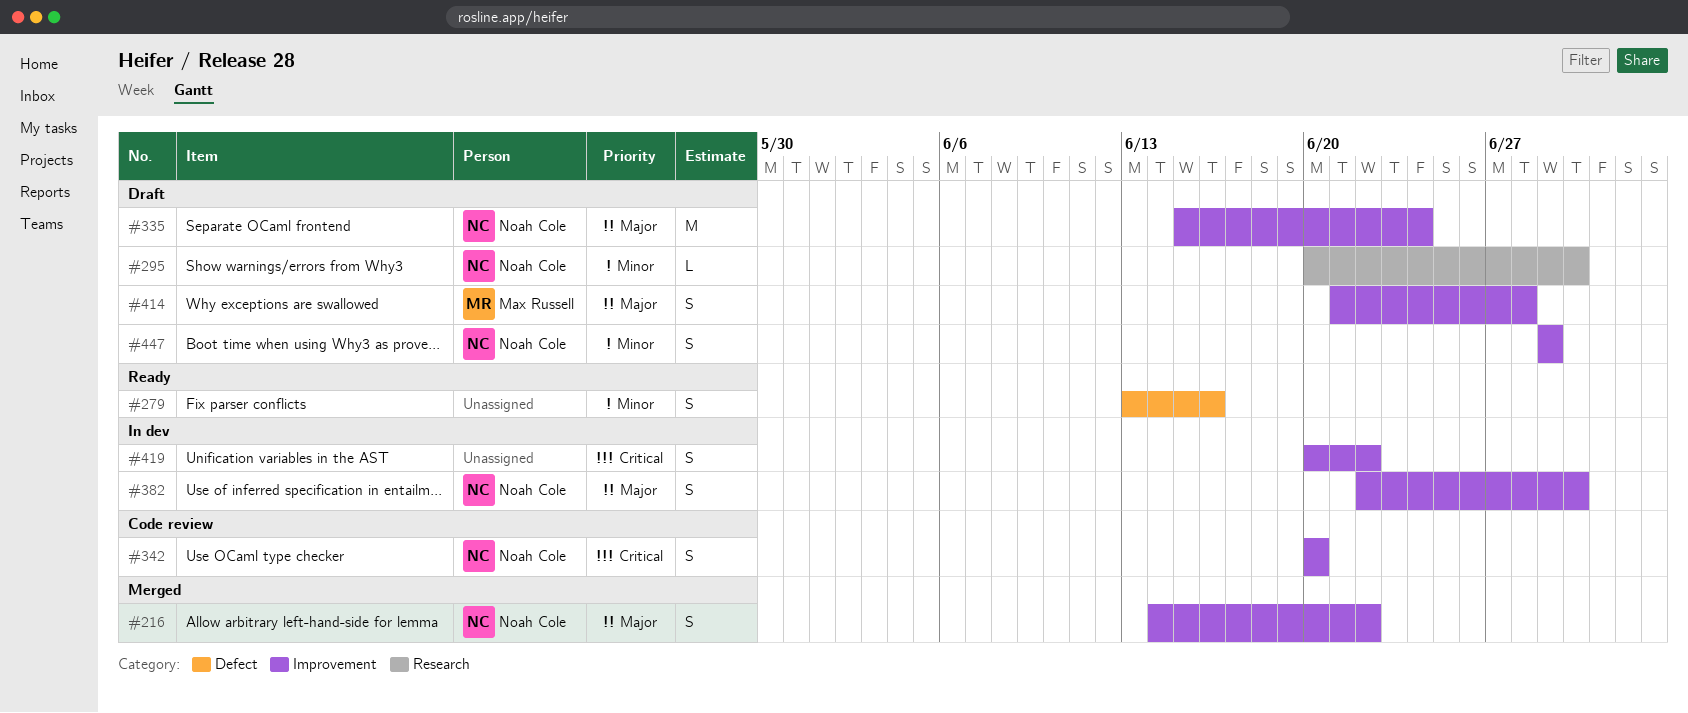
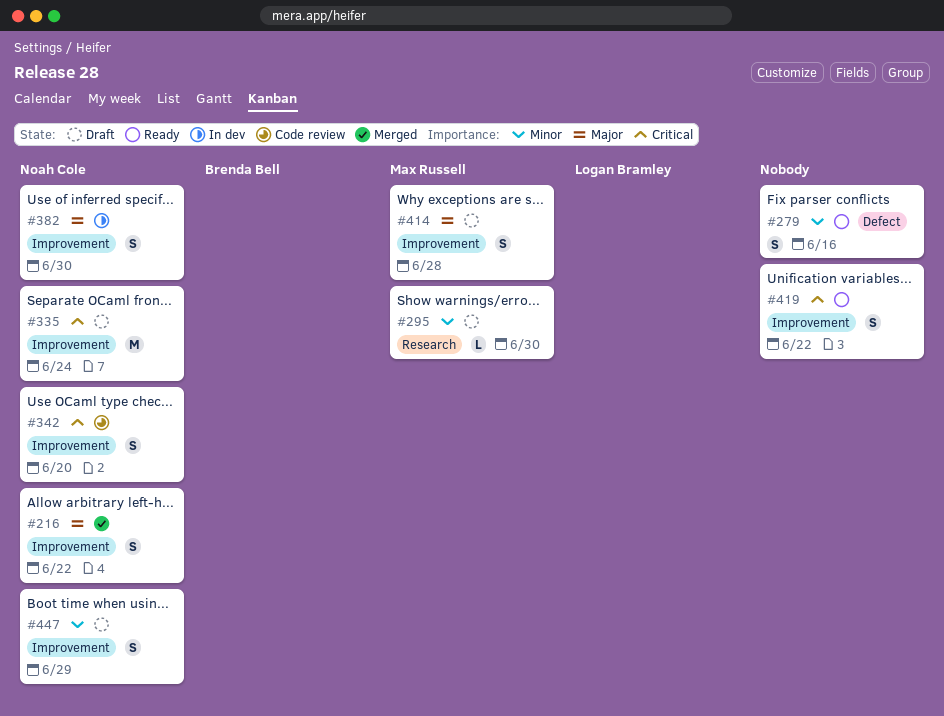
#295, owner: Noah Cole -> Max Russell
#335, priority: Major -> Critical
#419, status: In dev -> Ready

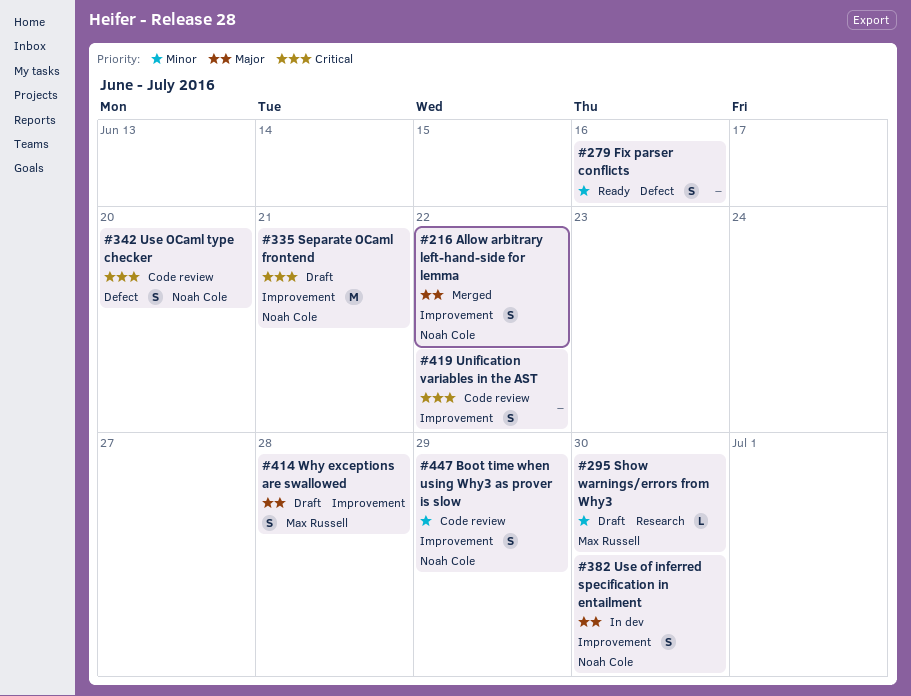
#335, due: Jun 24 -> Jun 21
#342, label: Improvement -> Defect
#419, status: Ready -> Code review
#447, status: Draft -> Code review

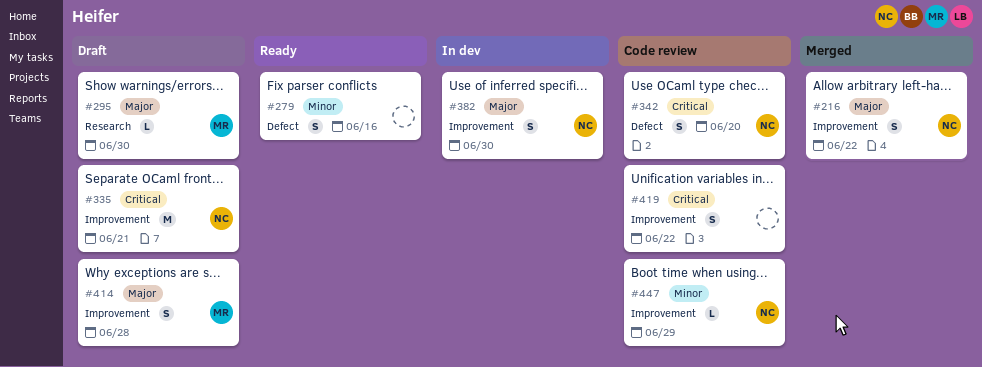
#295, priority: Minor -> Major
#447, estimate: S -> L

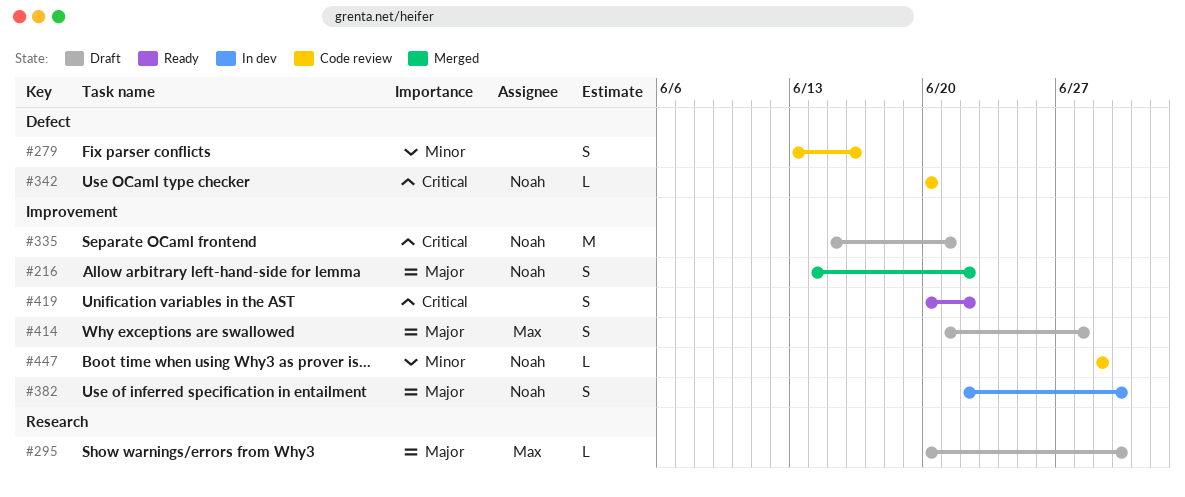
#279, status: Ready -> Code review
#342, estimate: S -> L
#419, status: Code review -> Ready

